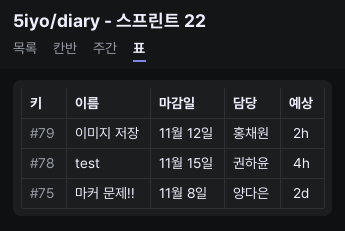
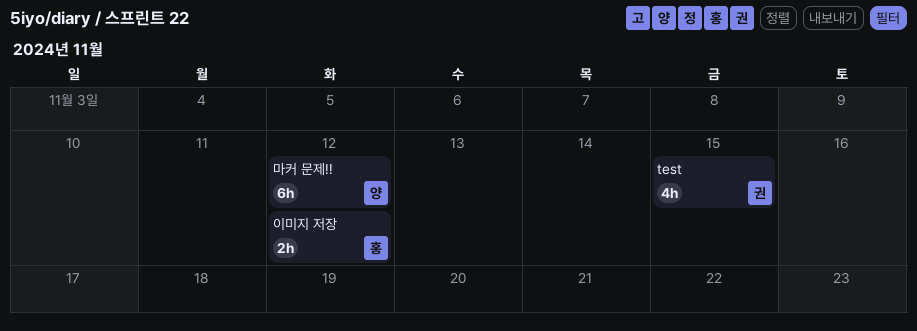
마커 문제!!, estimate: 2d -> 6h
마커 문제!!, due: Nov 8 -> Nov 12

